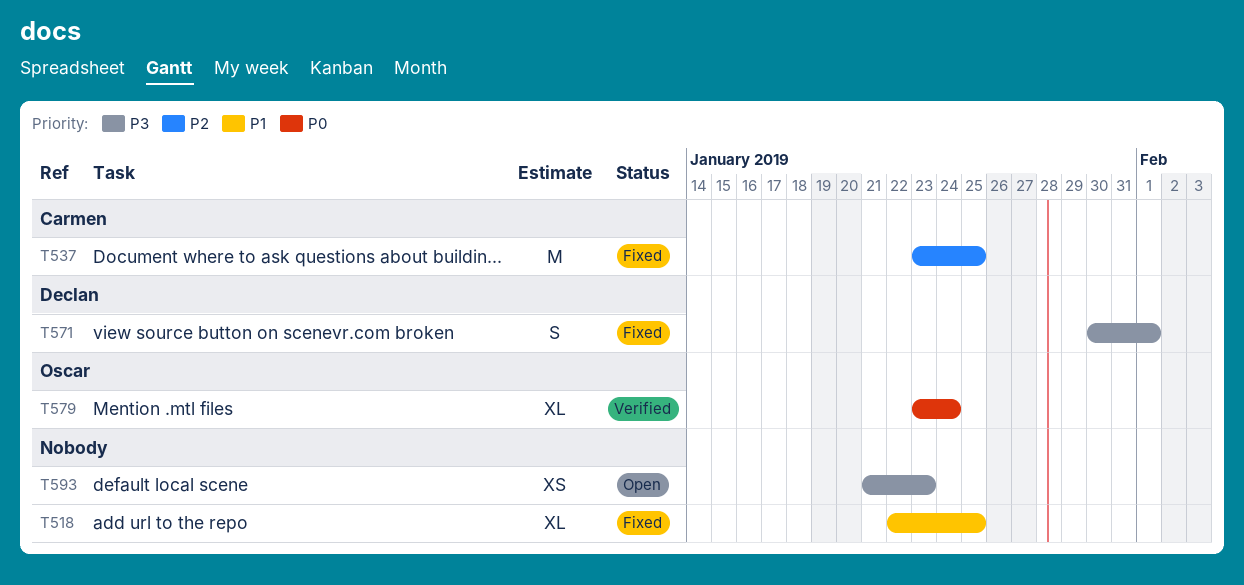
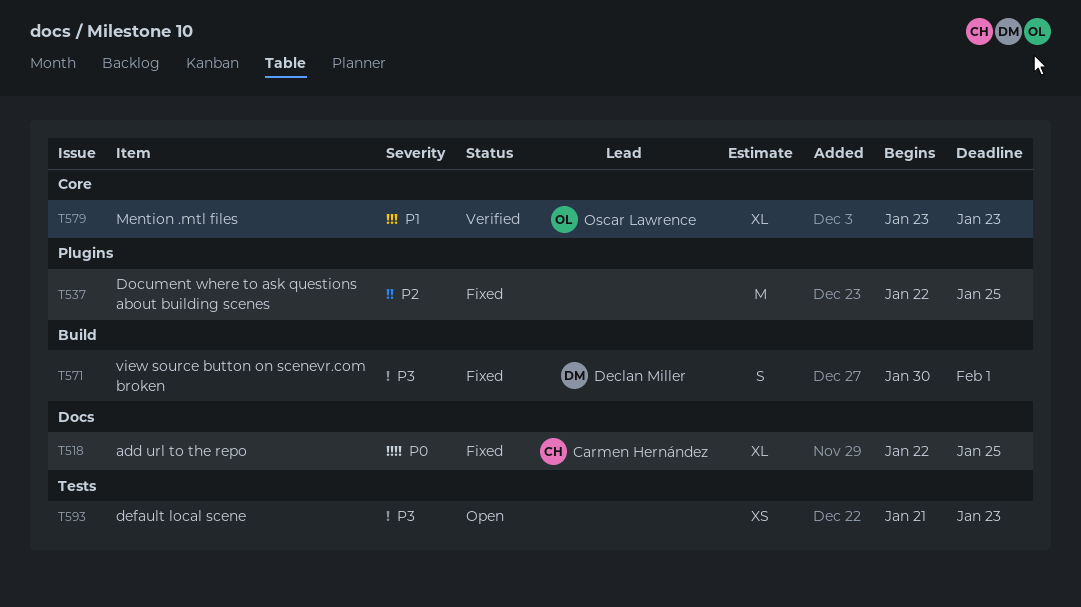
T518, owner: none -> Carmen Hernández
T518, priority: P1 -> P0
T537, owner: Carmen Hernández -> none
T537, start: Jan 23 -> Jan 22
T579, priority: P0 -> P1
T579, due: Jan 24 -> Jan 23

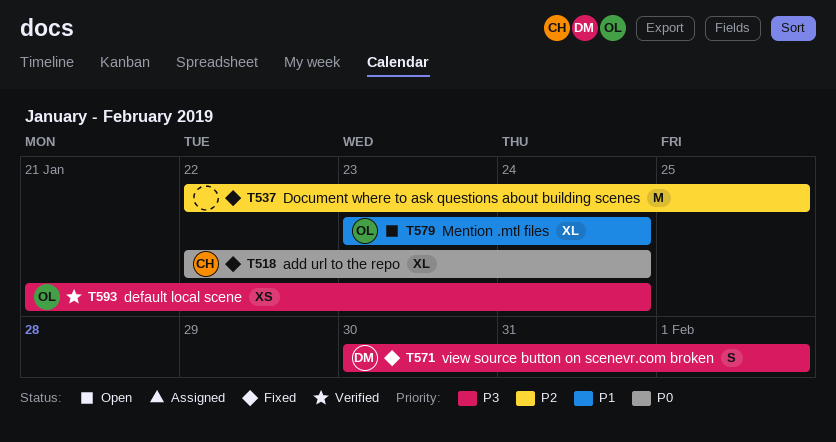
T518, due: Jan 25 -> Jan 24
T579, status: Verified -> Open
T579, due: Jan 23 -> Jan 24
T593, status: Open -> Verified
T593, owner: none -> Oscar Lawrence
T593, due: Jan 23 -> Jan 24

